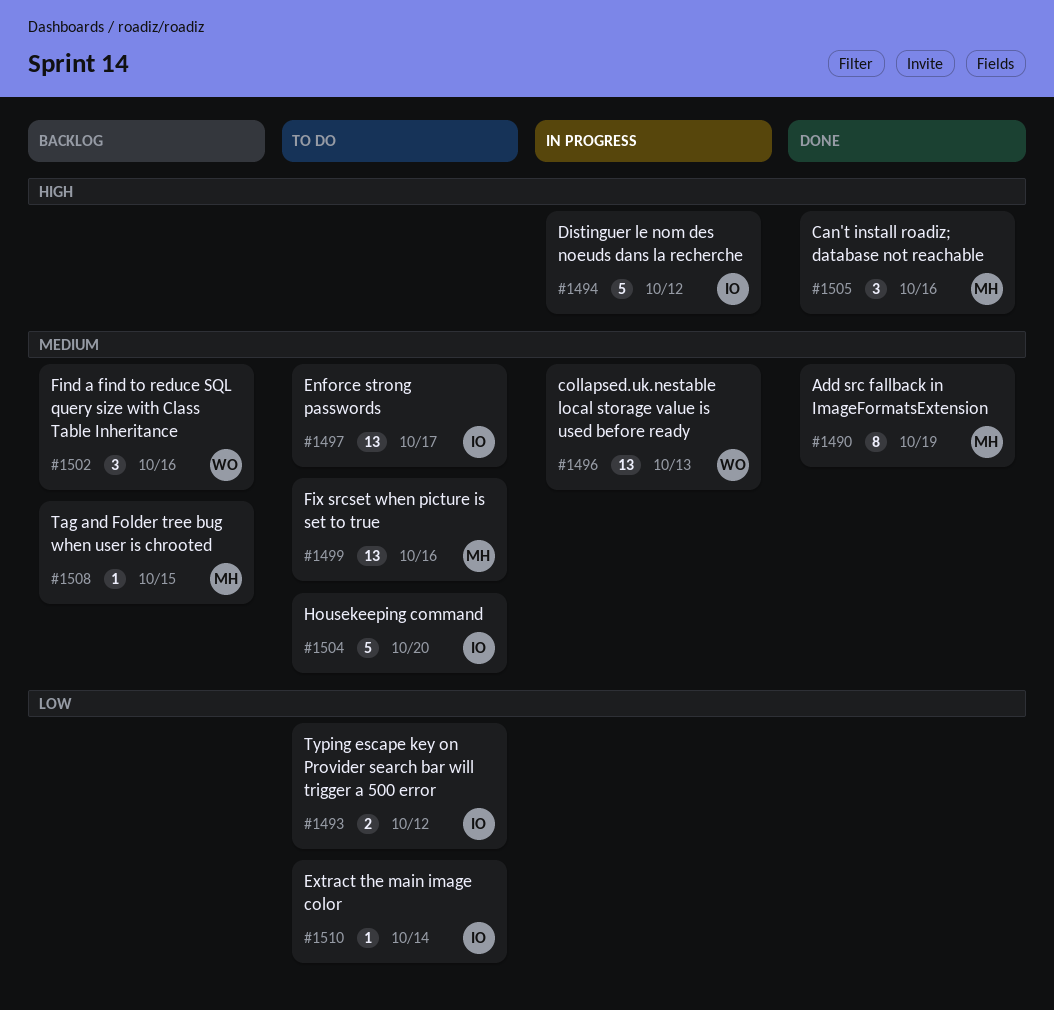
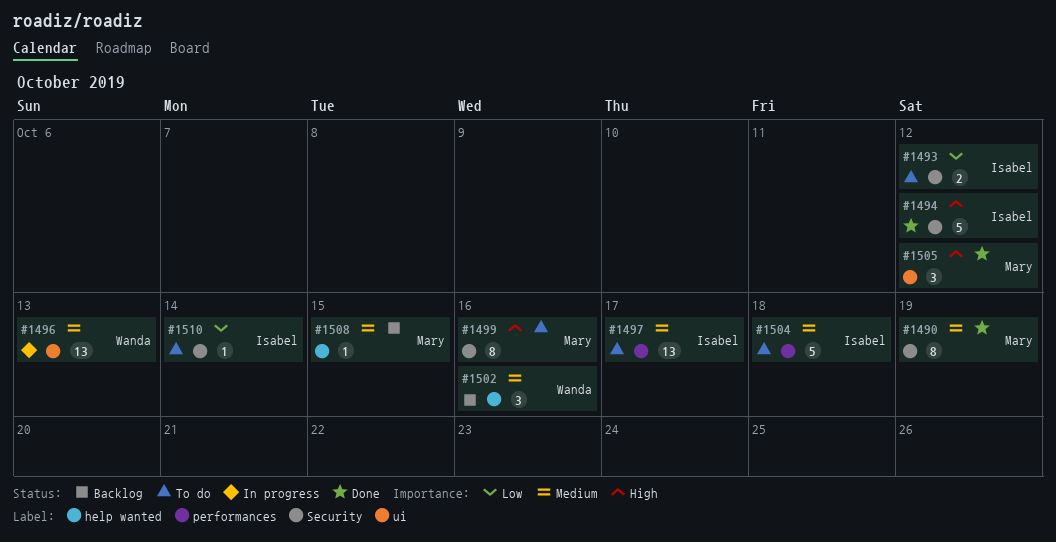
#1494, status: In progress -> Done
#1499, priority: Medium -> High
#1499, estimate: 13 -> 8
#1504, due: Oct 20 -> Oct 18
#1505, due: Oct 16 -> Oct 12

